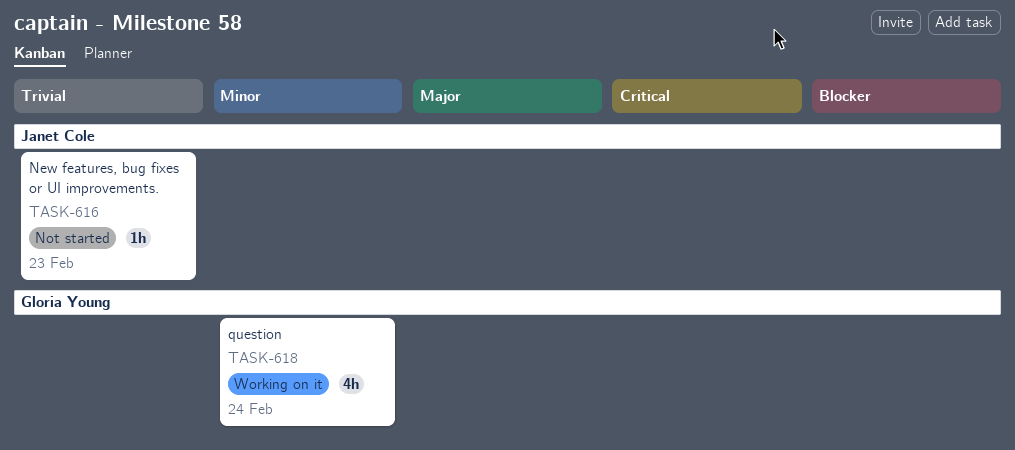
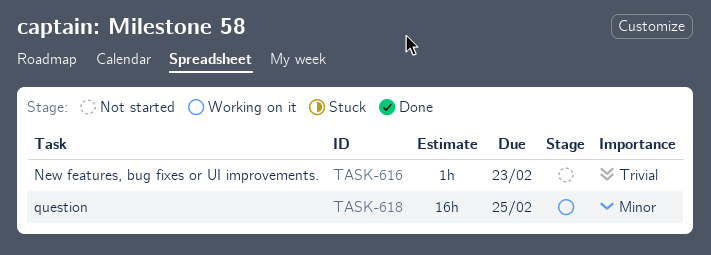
TASK-618, estimate: 4h -> 16h
TASK-618, due: Feb 24 -> Feb 25

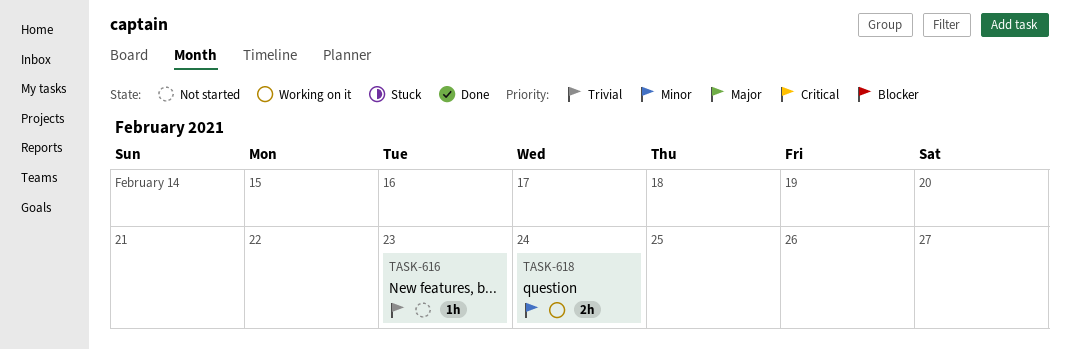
TASK-618, estimate: 16h -> 2h
TASK-618, due: Feb 25 -> Feb 24

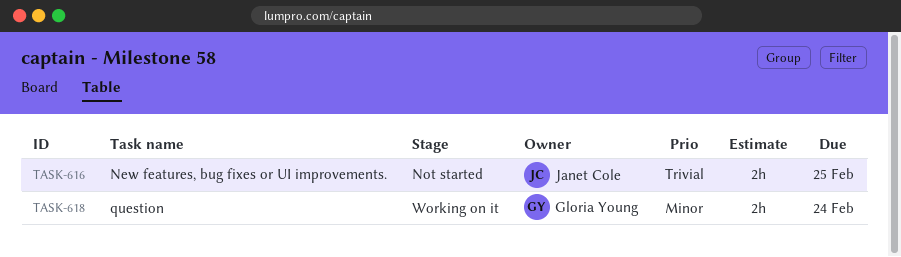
TASK-616, estimate: 1h -> 2h
TASK-616, due: Feb 23 -> Feb 25

